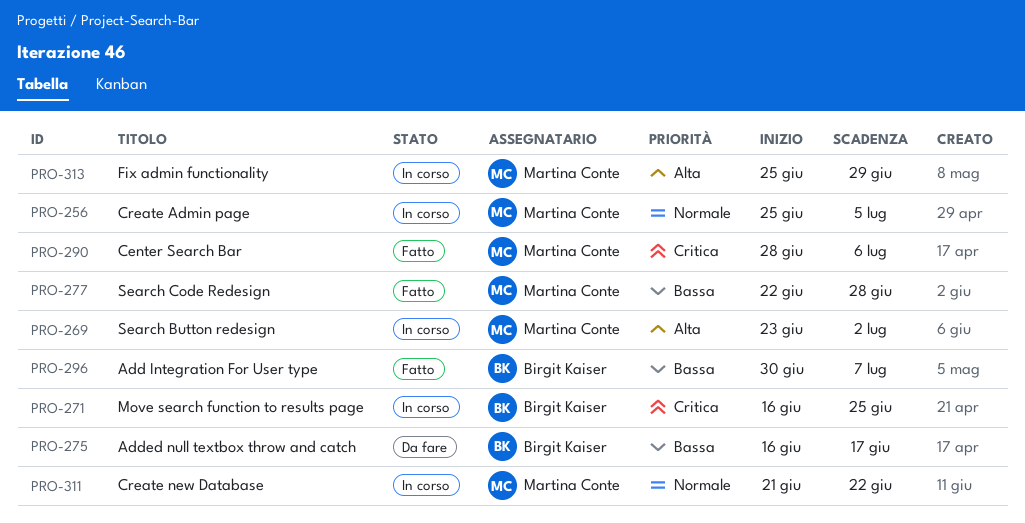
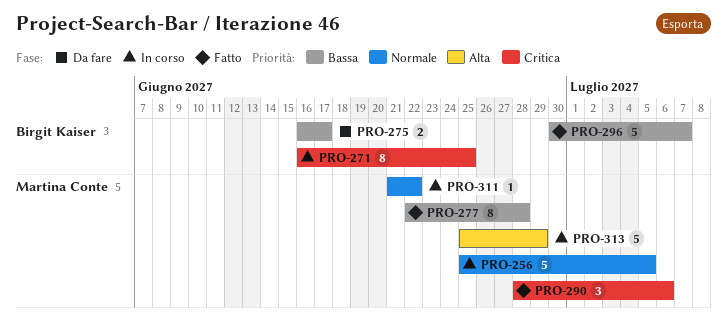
PRO-269: present -> none

